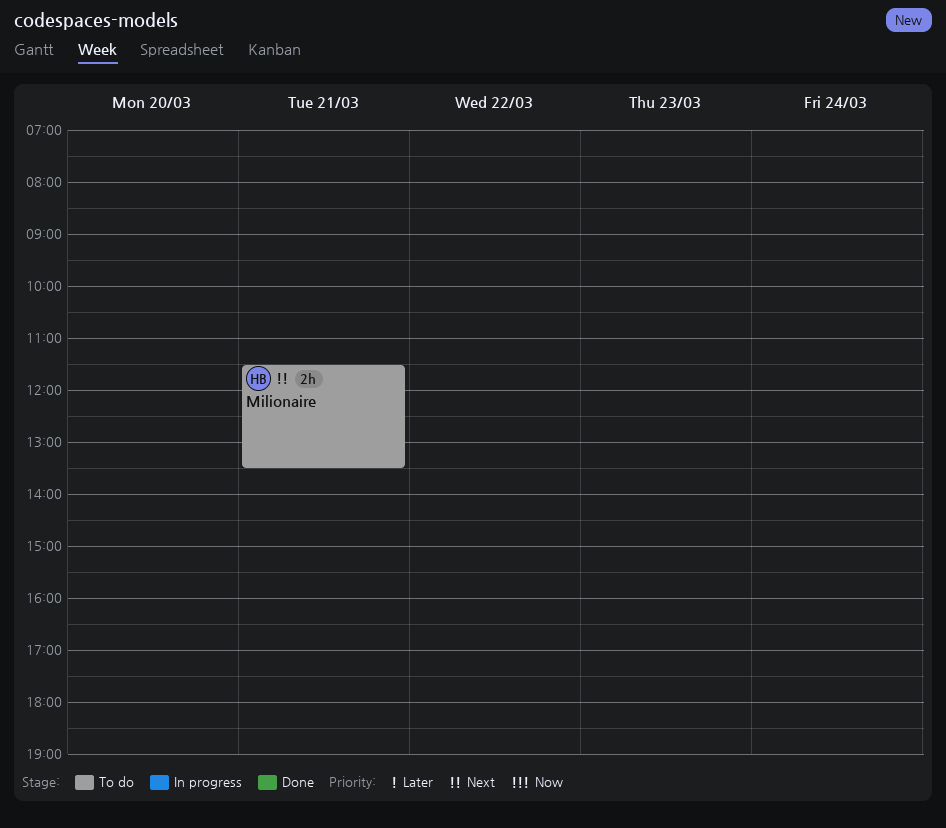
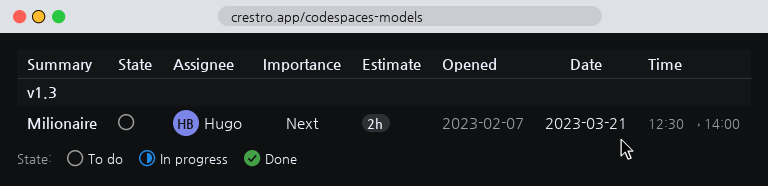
Milionaire, begins: 11:30 -> 12:30
Milionaire, ends: 13:30 -> 14:00

